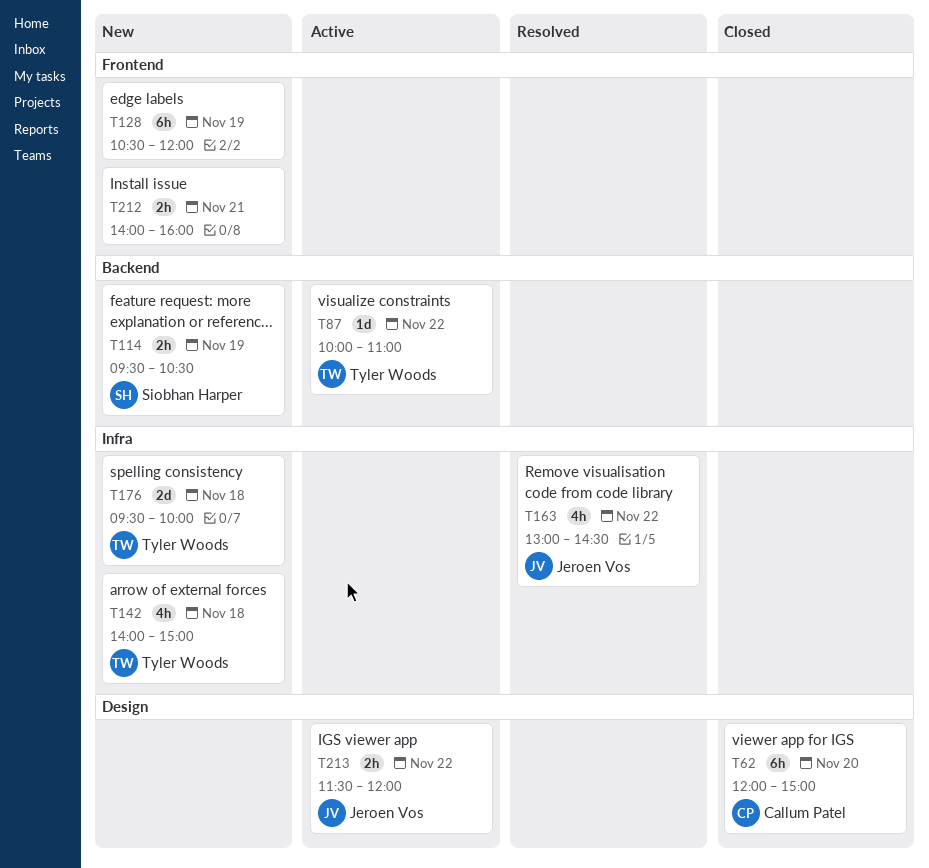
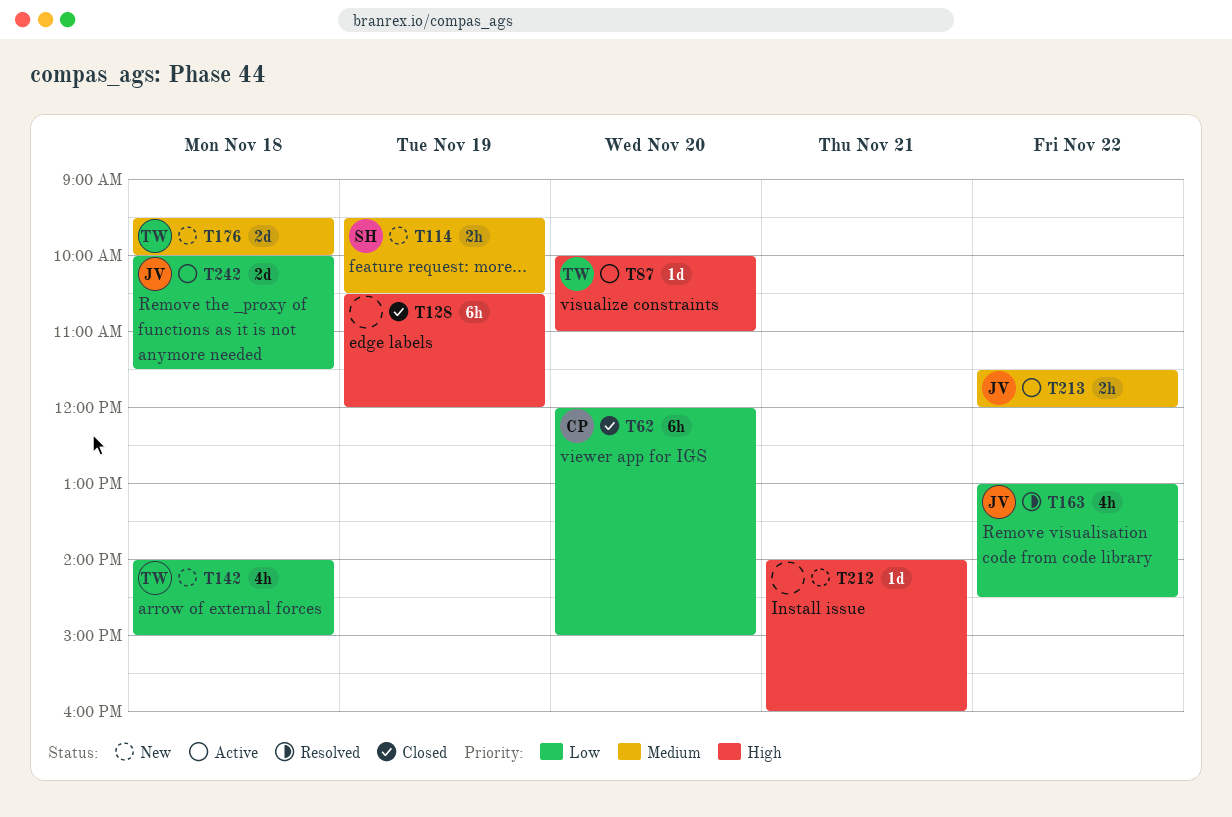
T87, day: Nov 22 -> Nov 20
T128, status: New -> Closed
T212, estimate: 2h -> 1d
T242: none -> present

